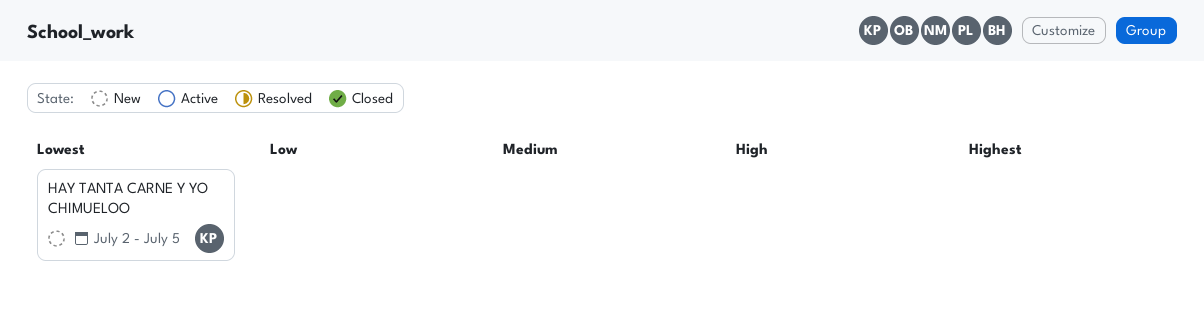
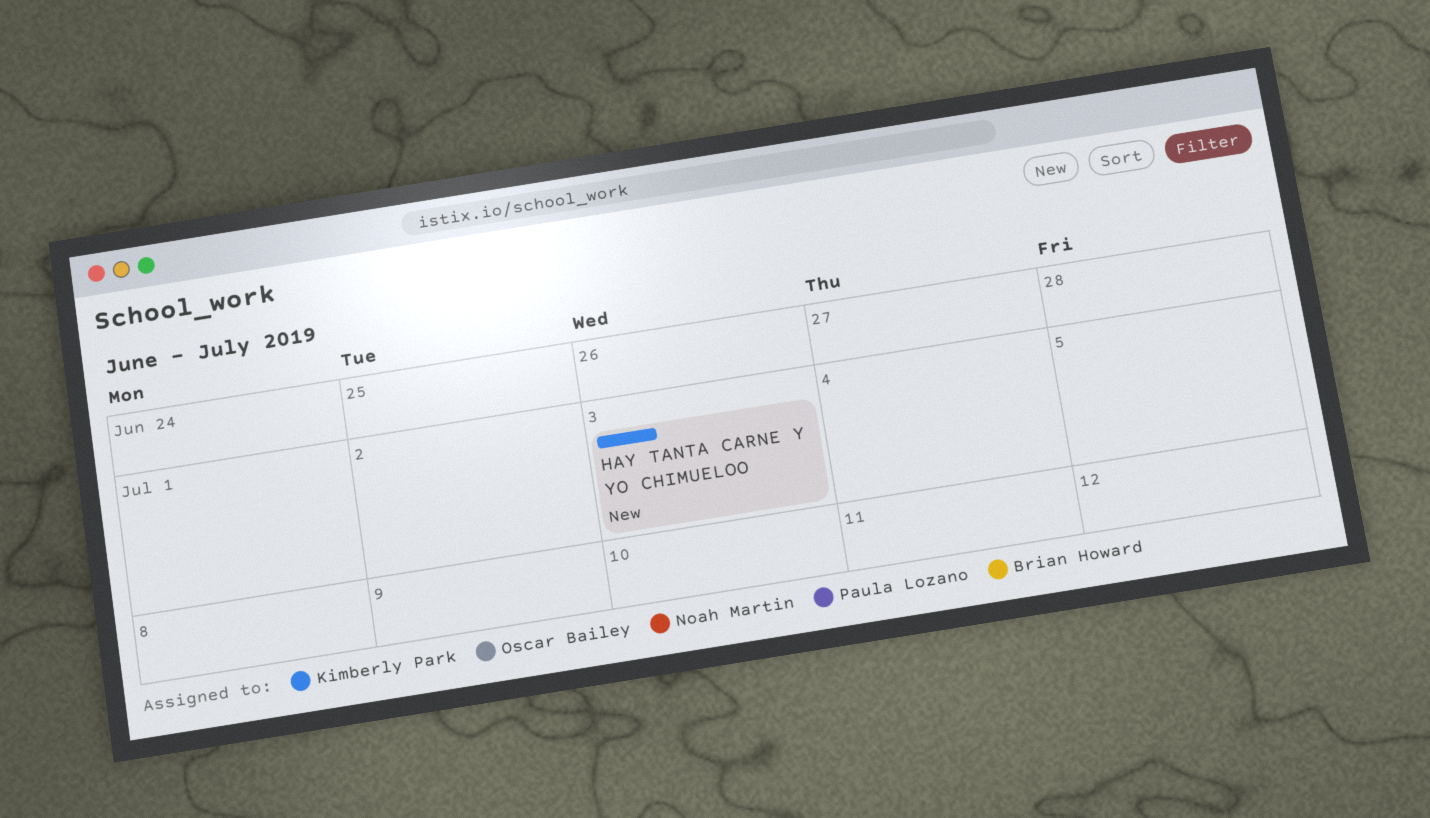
HAY TANTA CARNE Y YO CHIMUELOO, due: Jul 5 -> Jul 3

